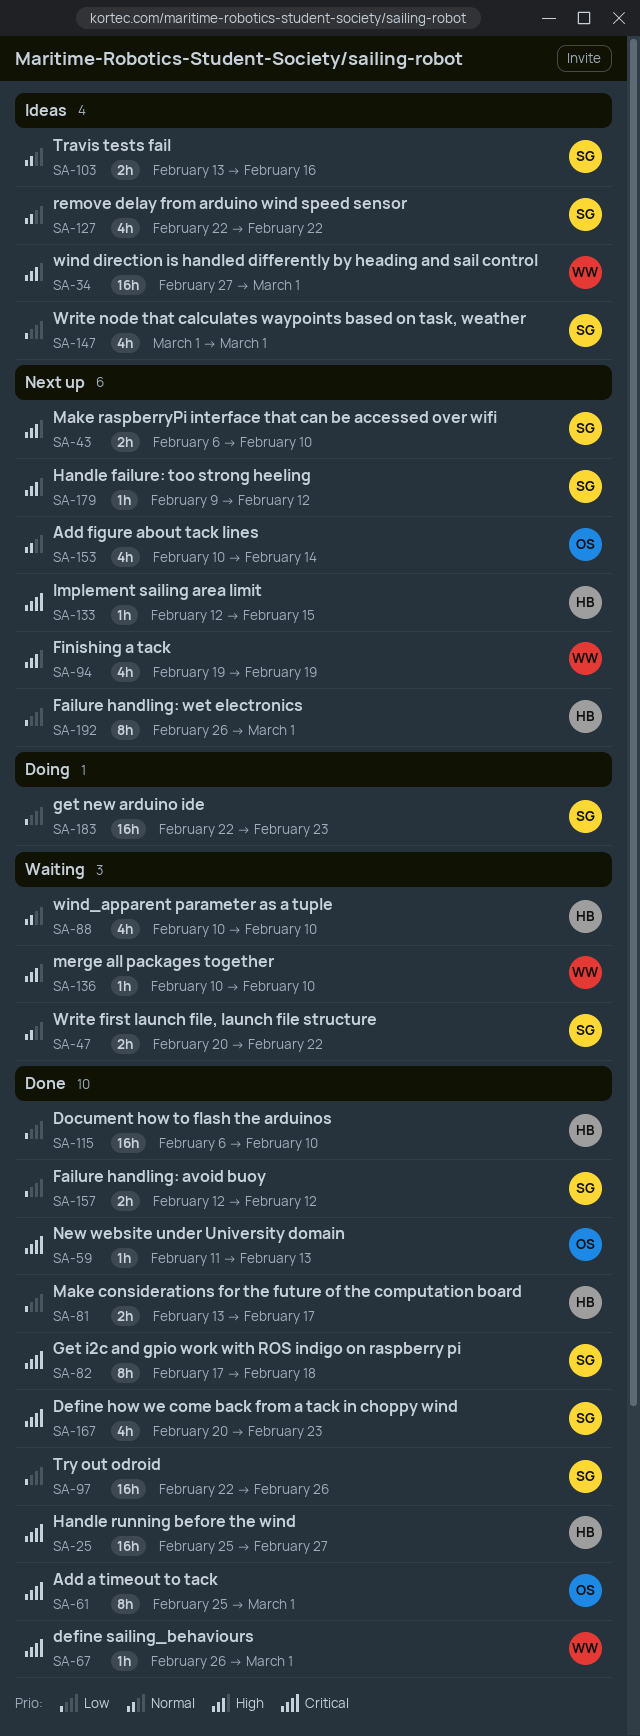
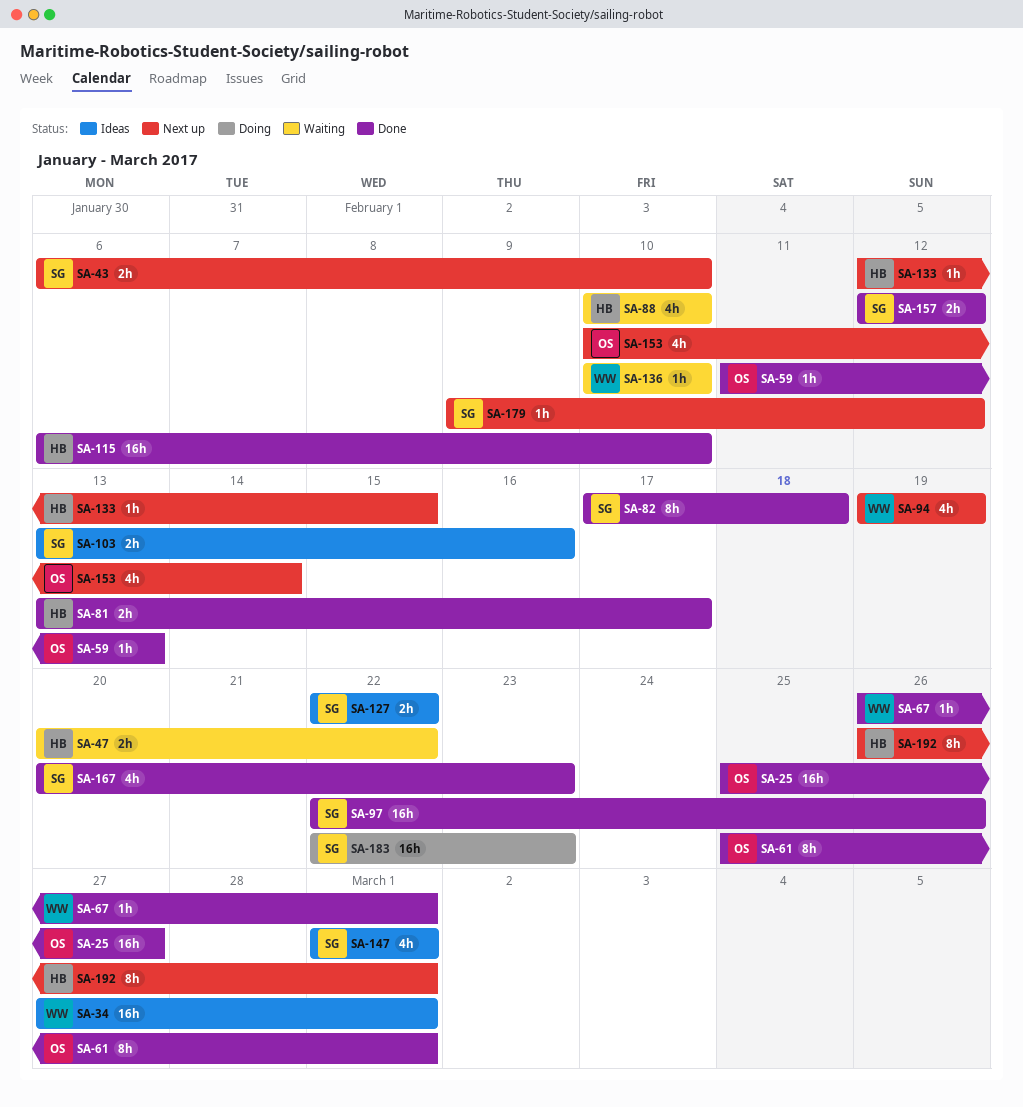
SA-25, owner: HB -> OS
SA-47, owner: SG -> HB
SA-127, estimate: 4h -> 2h

